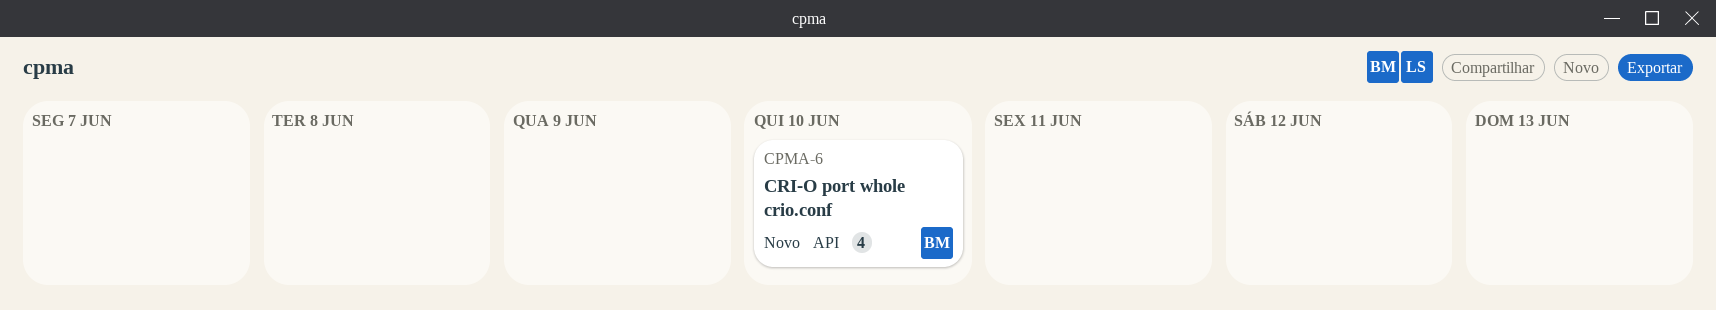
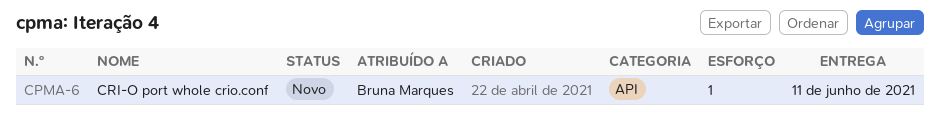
CPMA-6, estimate: 4 -> 1
CPMA-6, due: Jun 10 -> Jun 11

